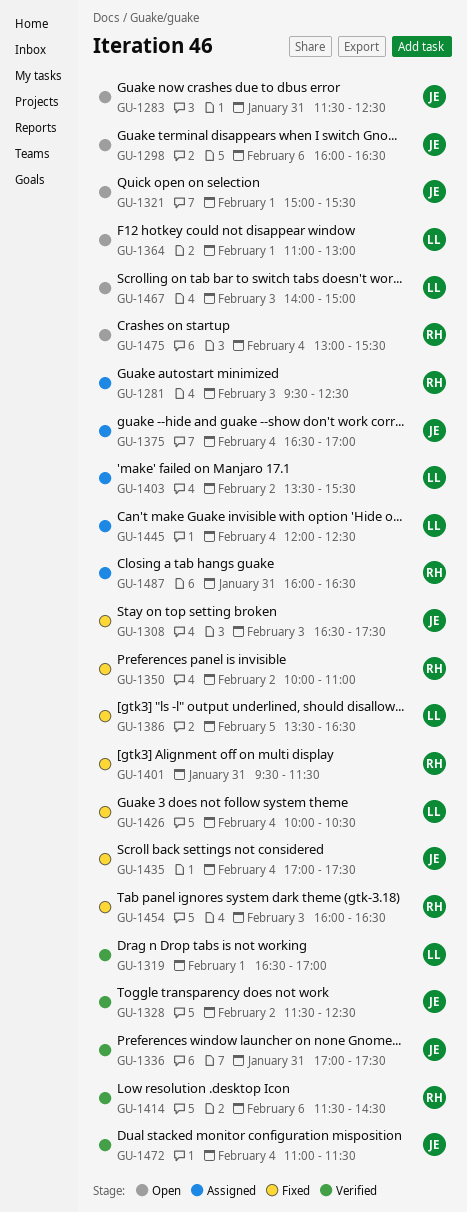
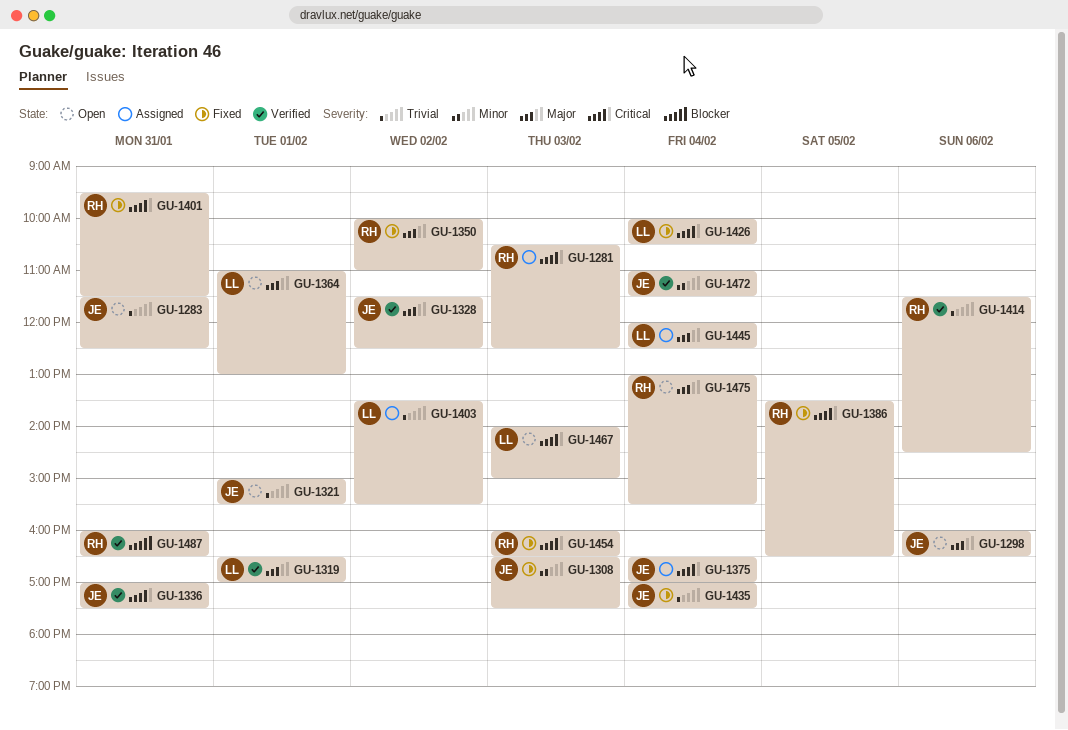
GU-1281, begins: 09:30 -> 10:30
GU-1386, owner: LL -> RH
GU-1487, status: Assigned -> Verified

